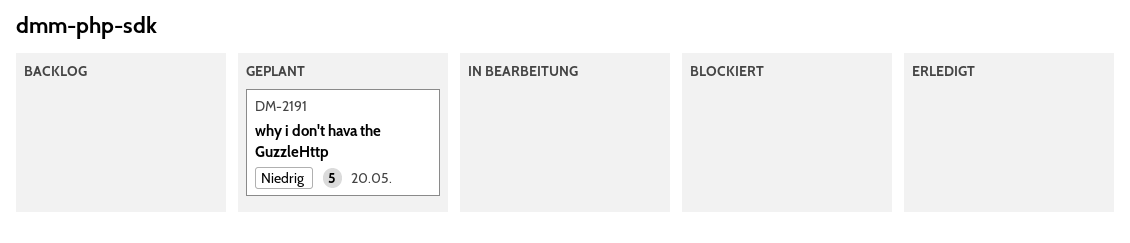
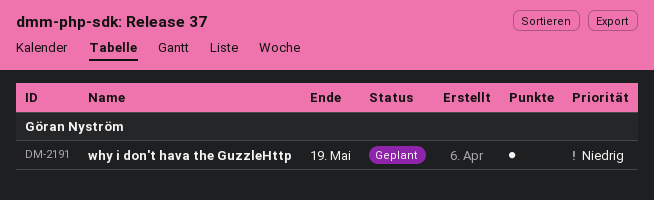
DM-2191, estimate: 5 -> 1
DM-2191, due: May 20 -> May 19

